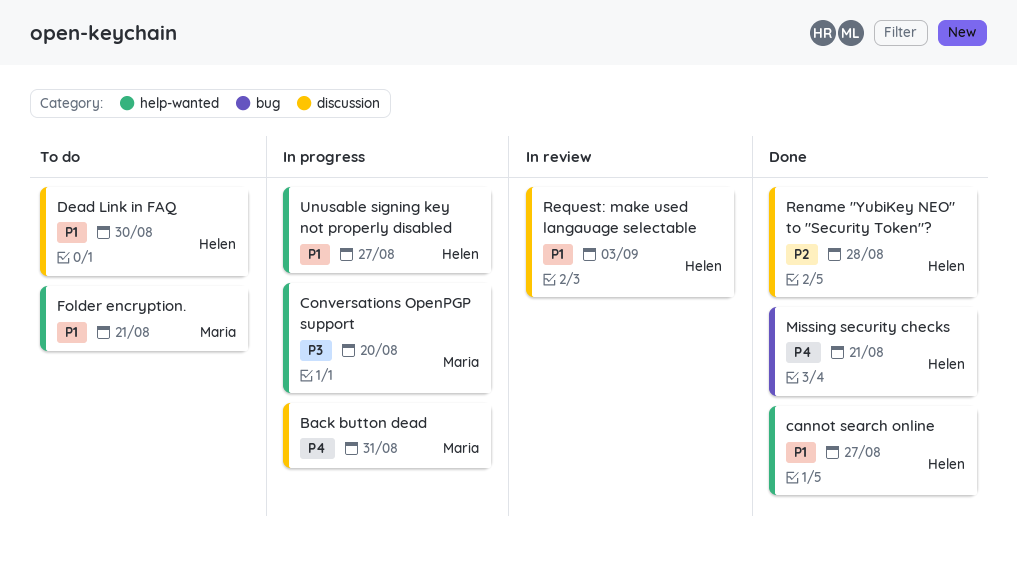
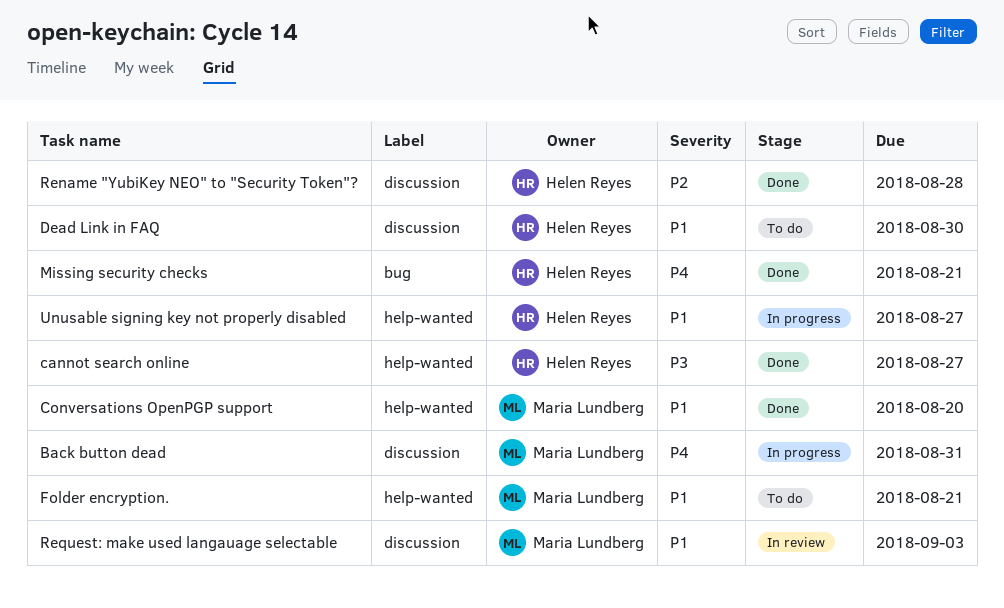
cannot search online, priority: P1 -> P3
Conversations OpenPGP support, status: In progress -> Done
Conversations OpenPGP support, priority: P3 -> P1
Request: make used langauage selectable, owner: Helen Reyes -> Maria Lundberg

